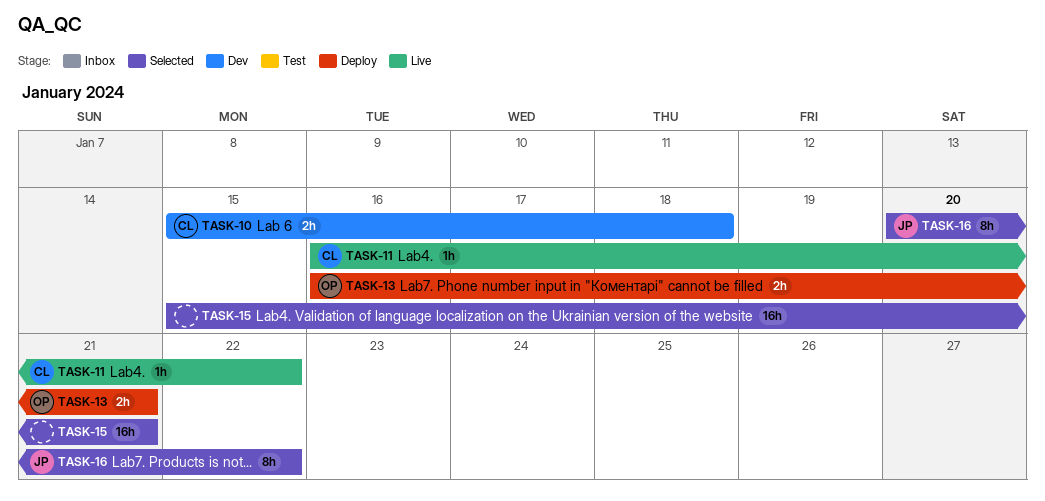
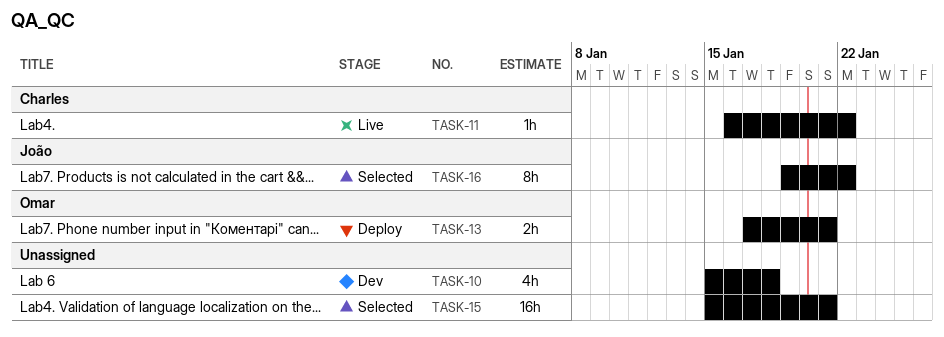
TASK-10, owner: Charles -> none
TASK-10, estimate: 2h -> 4h
TASK-13, start: Jan 16 -> Jan 17
TASK-16, start: Jan 20 -> Jan 19

